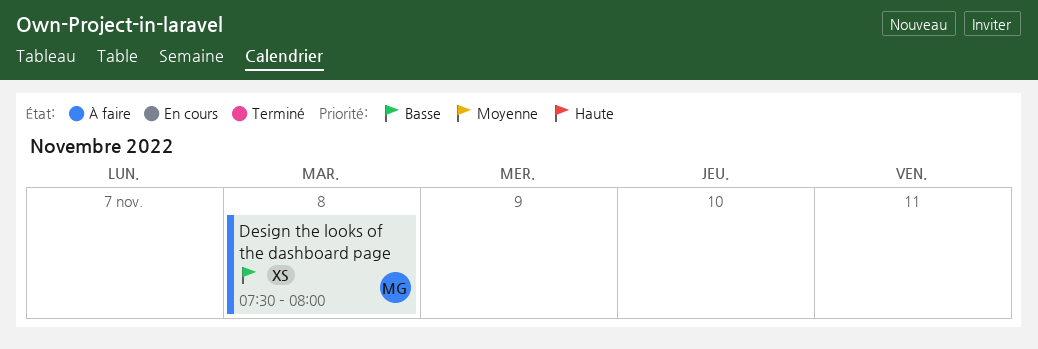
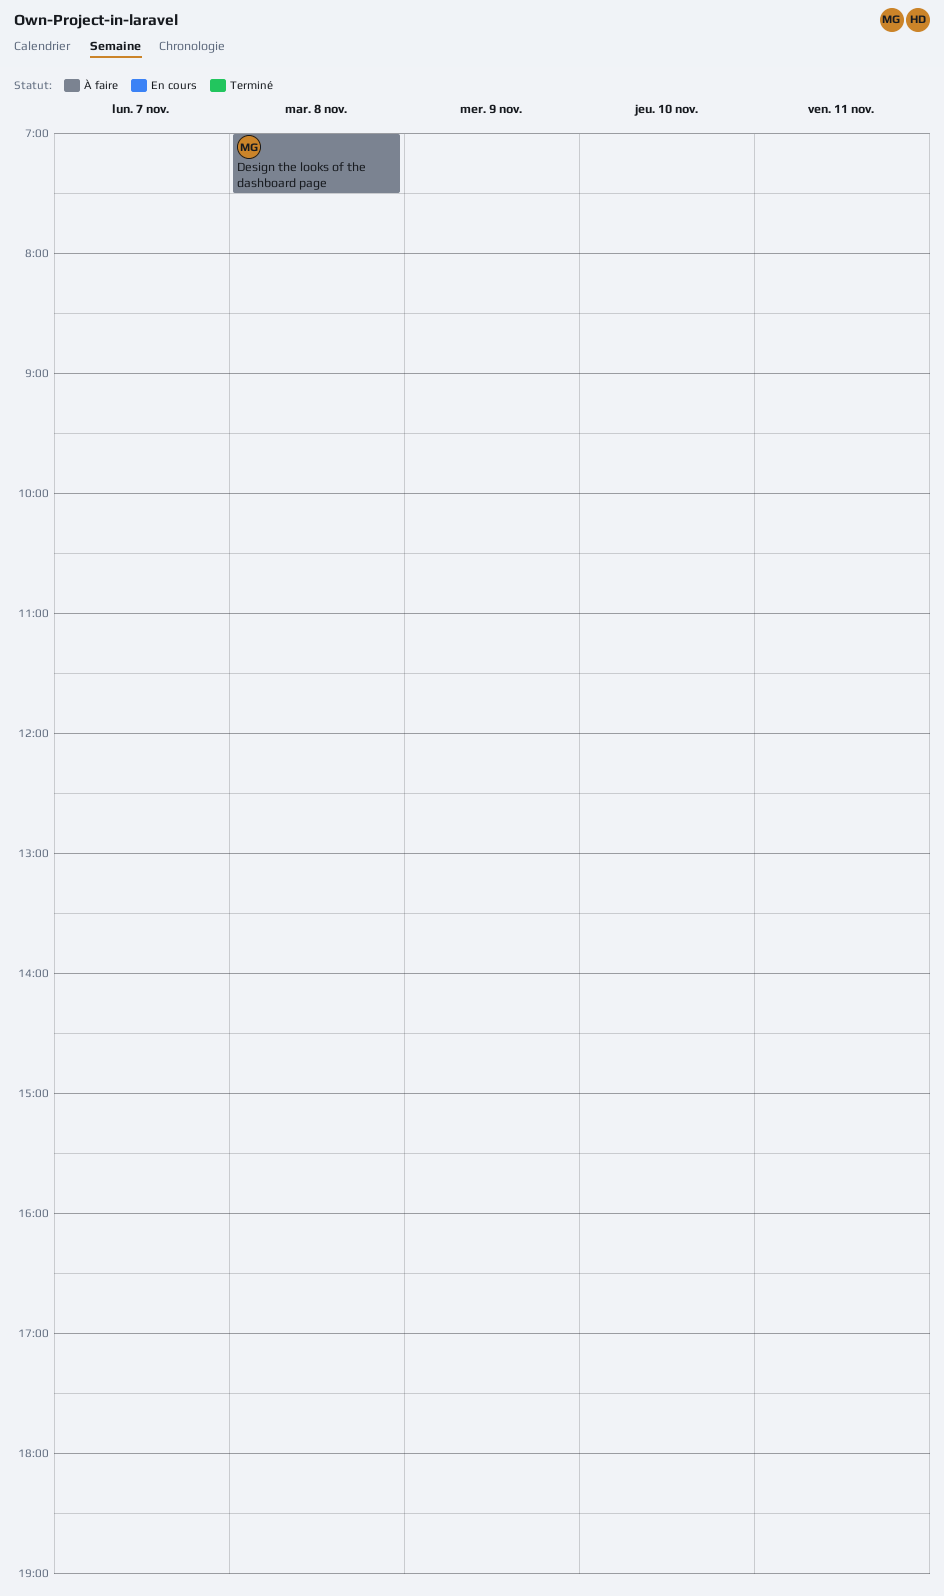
Design the looks of the dashboard page, begins: 07:30 -> 07:00
Design the looks of the dashboard page, ends: 08:00 -> 07:30

